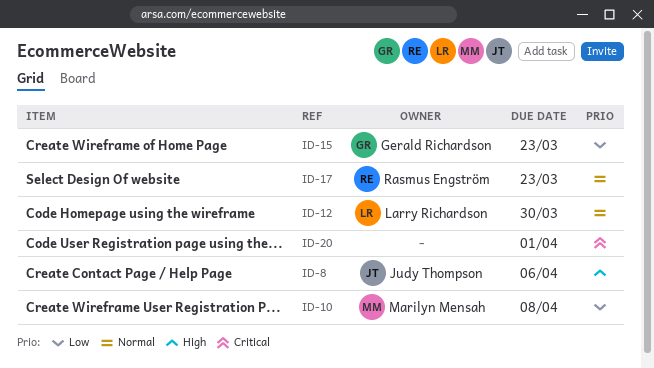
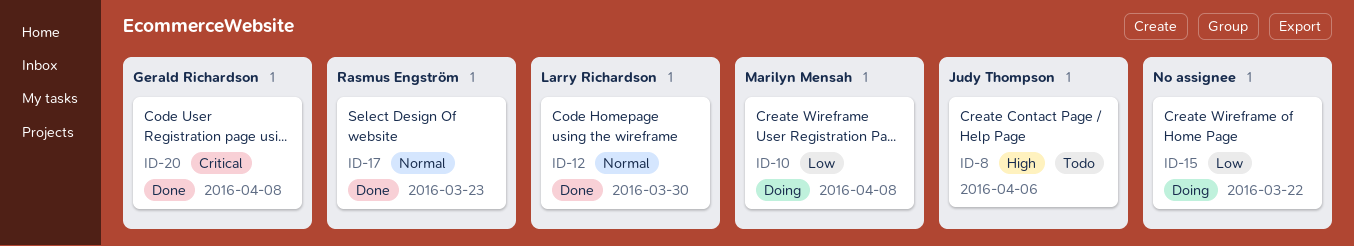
ID-15, owner: Gerald Richardson -> none
ID-15, due: Mar 23 -> Mar 22
ID-20, owner: none -> Gerald Richardson
ID-20, due: Apr 1 -> Apr 8

